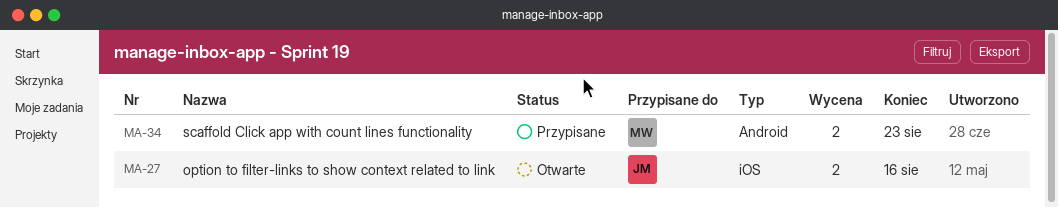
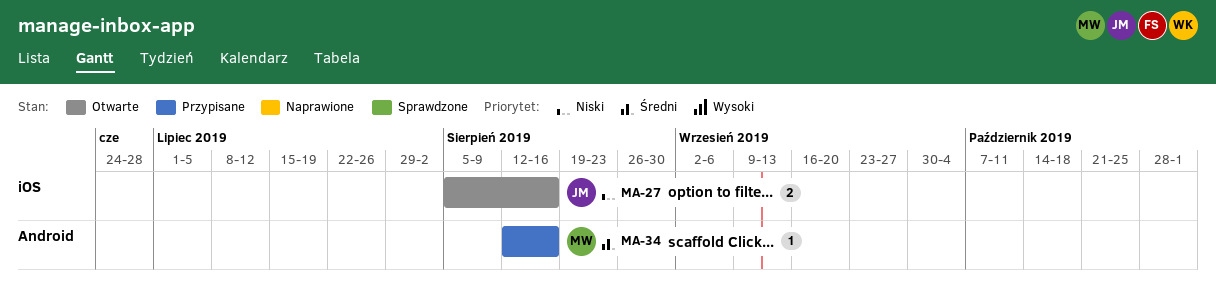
MA-34, estimate: 2 -> 1
MA-34, due: Aug 23 -> Aug 16

